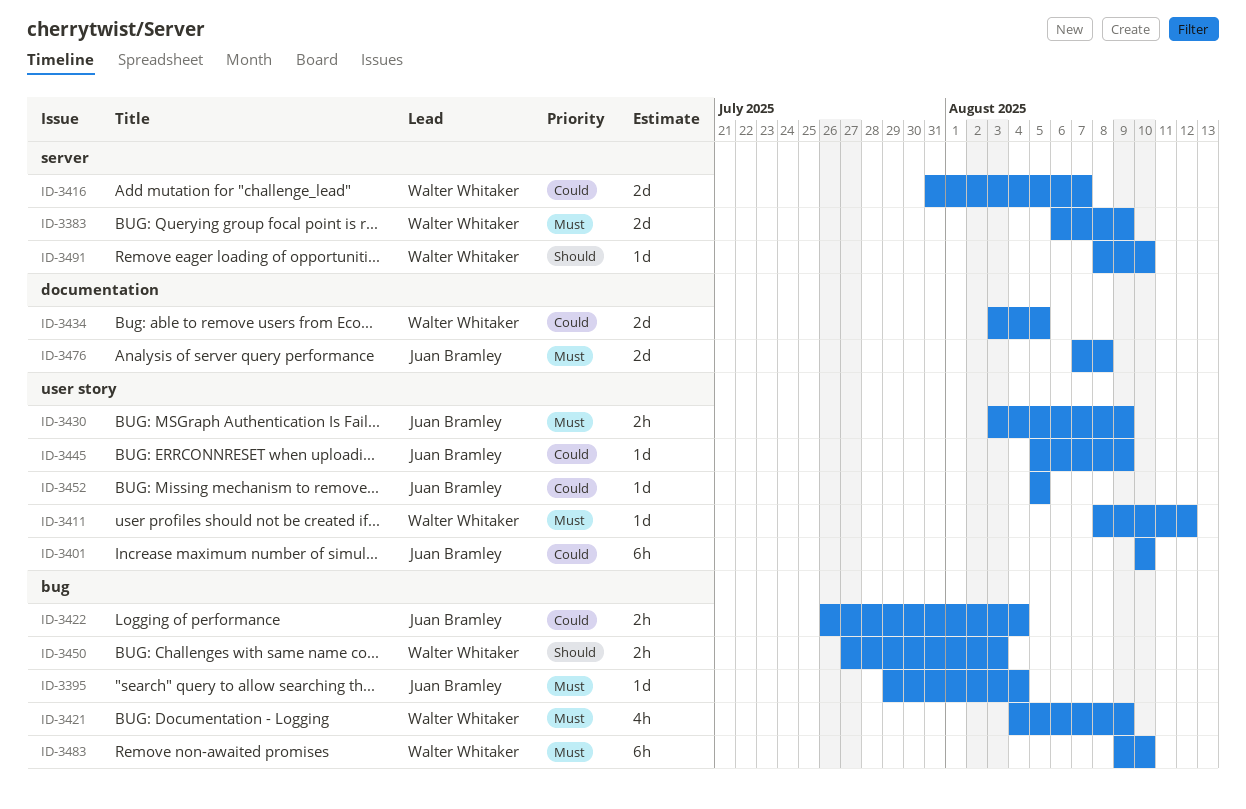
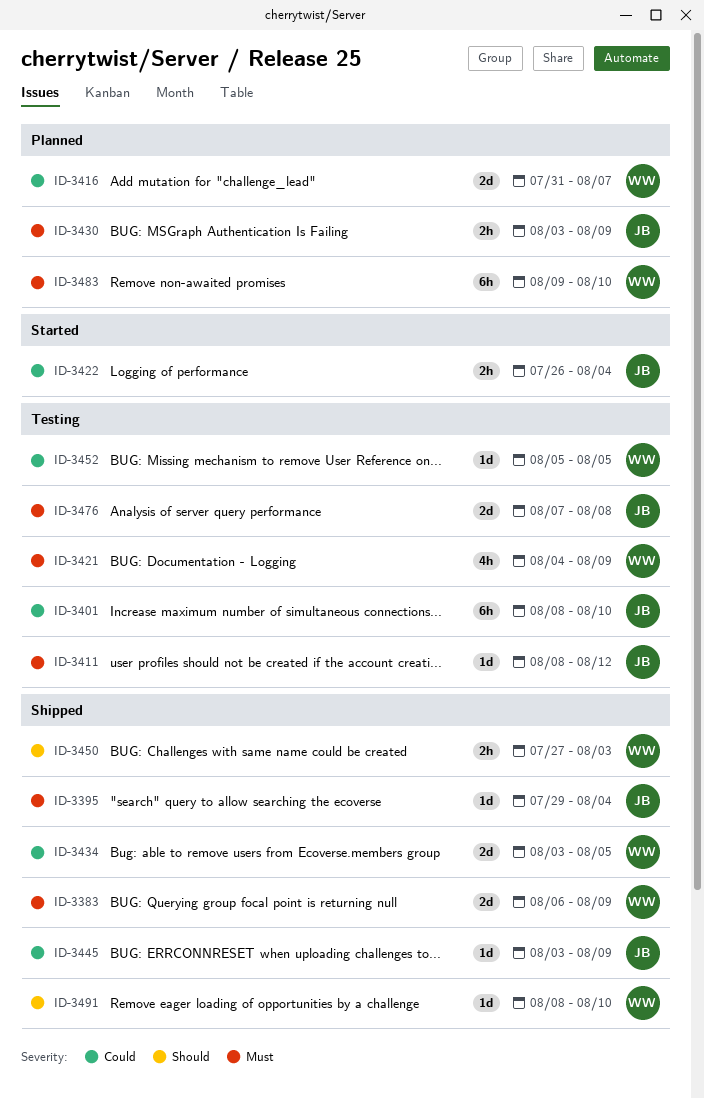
ID-3401, start: Aug 10 -> Aug 8
ID-3411, owner: Walter Whitaker -> Juan Bramley
ID-3445, start: Aug 5 -> Aug 3
ID-3452, owner: Juan Bramley -> Walter Whitaker

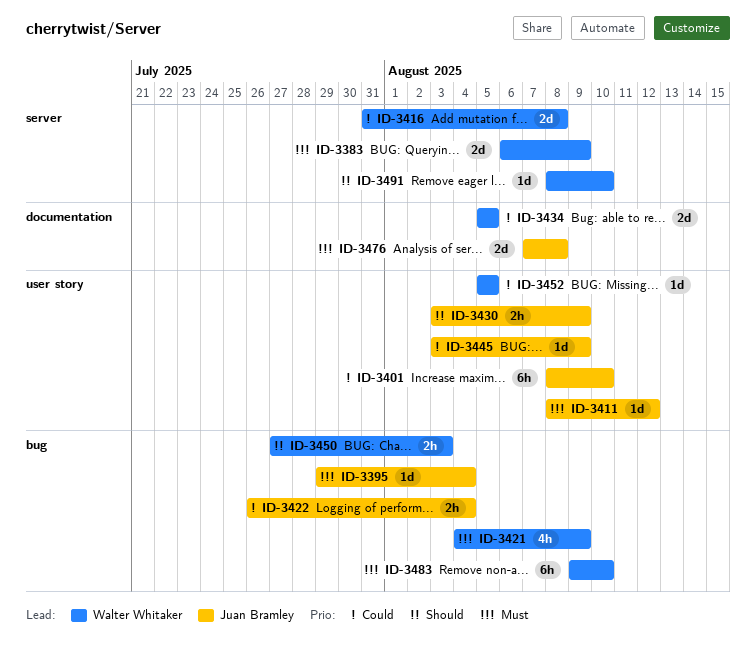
ID-3416, due: Aug 7 -> Aug 8
ID-3430, priority: Must -> Should
ID-3434, start: Aug 3 -> Aug 5

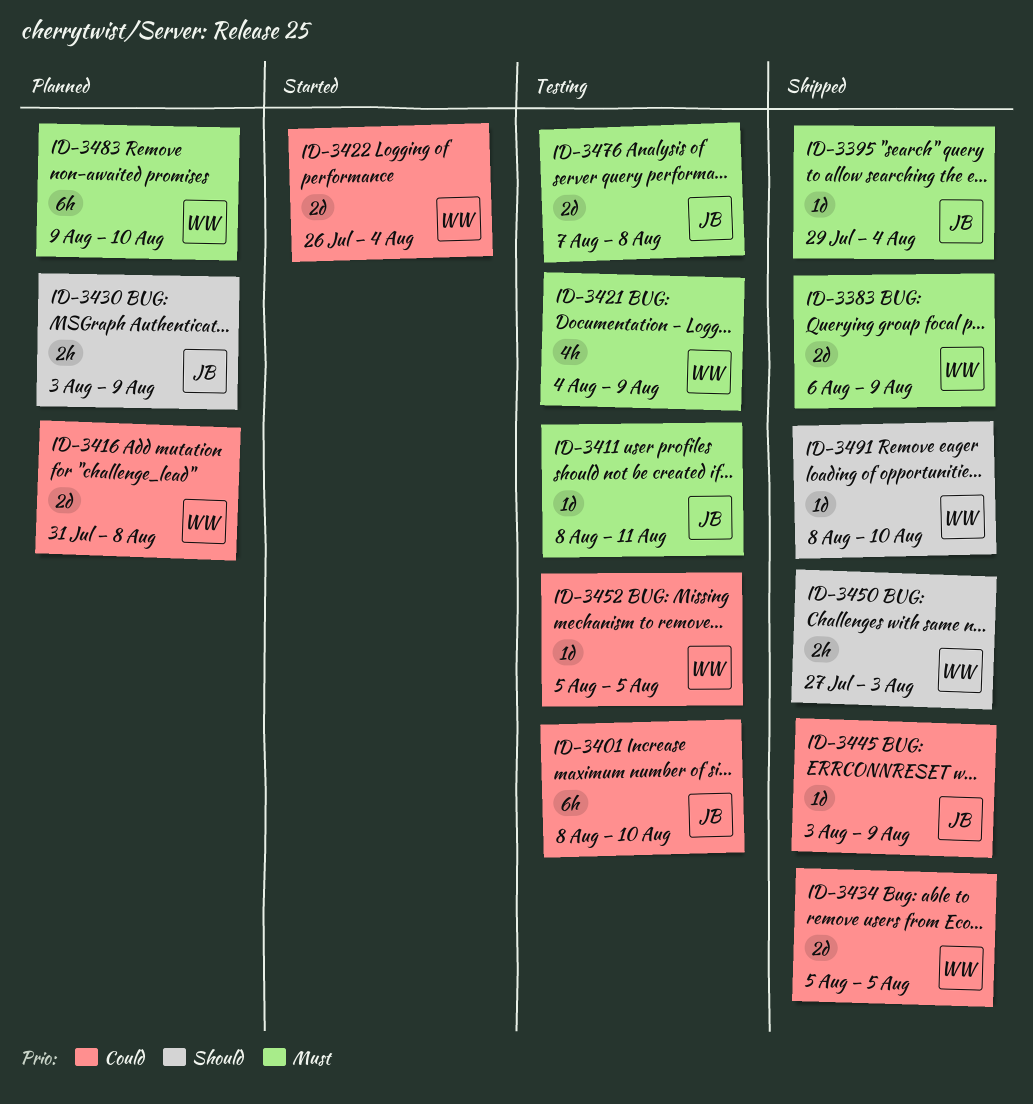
ID-3411, due: Aug 12 -> Aug 11
ID-3422, owner: Juan Bramley -> Walter Whitaker
ID-3422, estimate: 2h -> 2d

